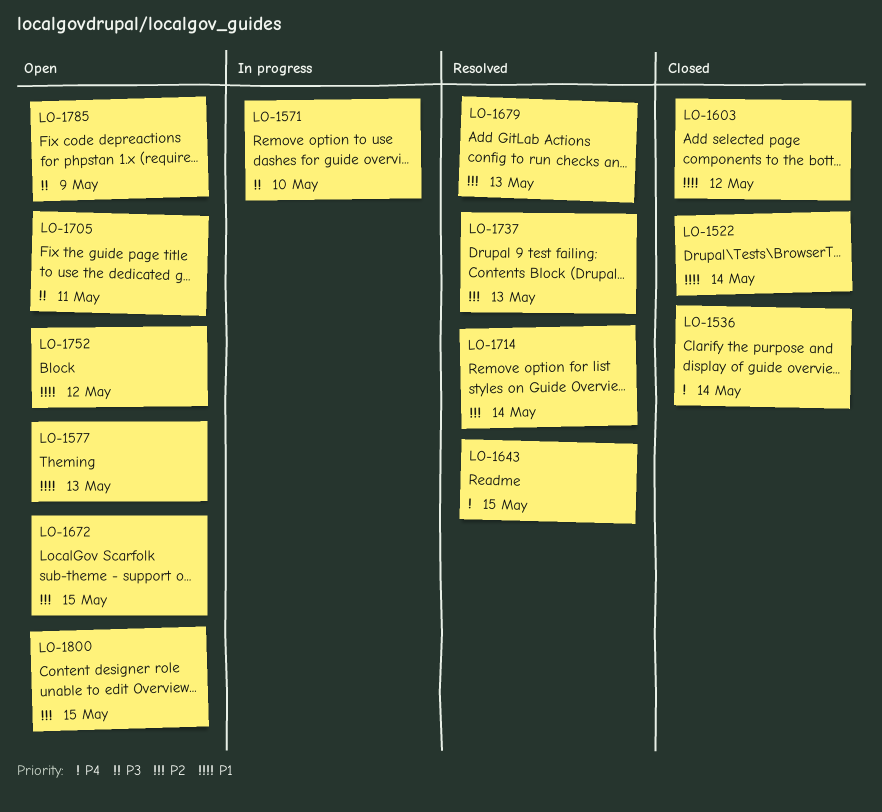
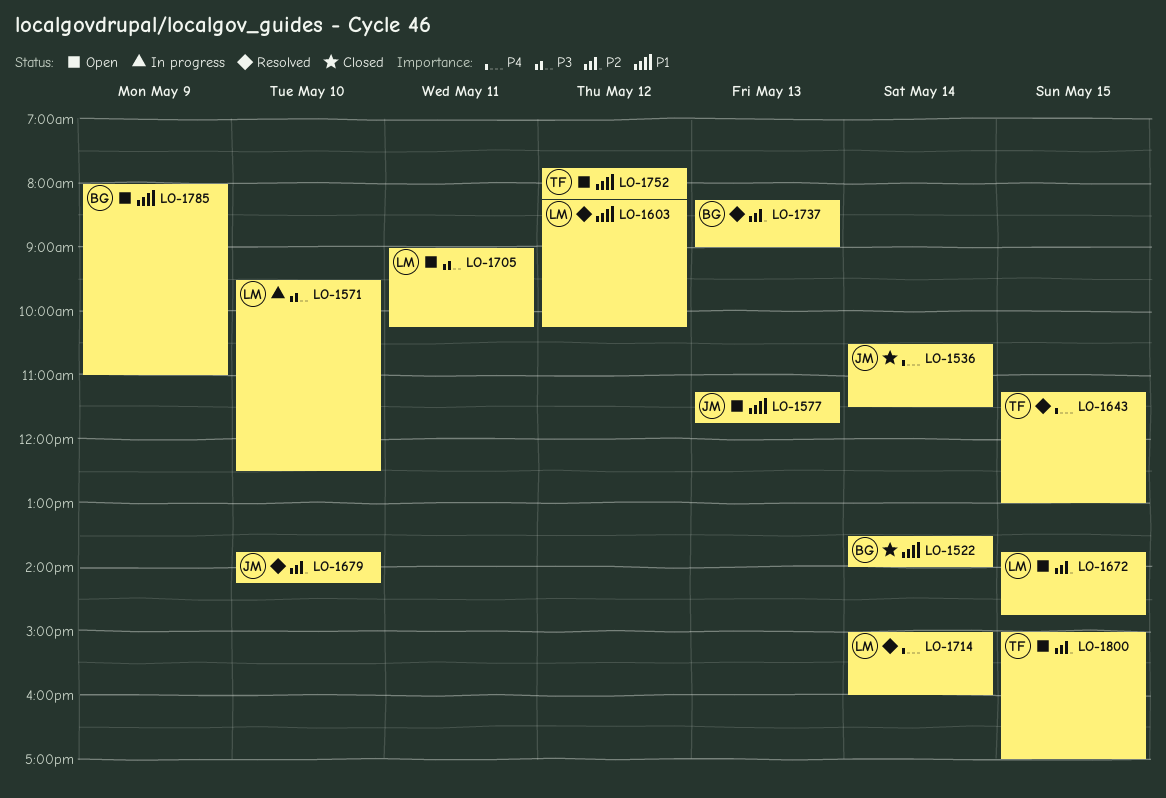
LO-1603, status: Closed -> Resolved
LO-1679, day: May 13 -> May 10
LO-1714, priority: P2 -> P4
LO-1785, priority: P3 -> P1

